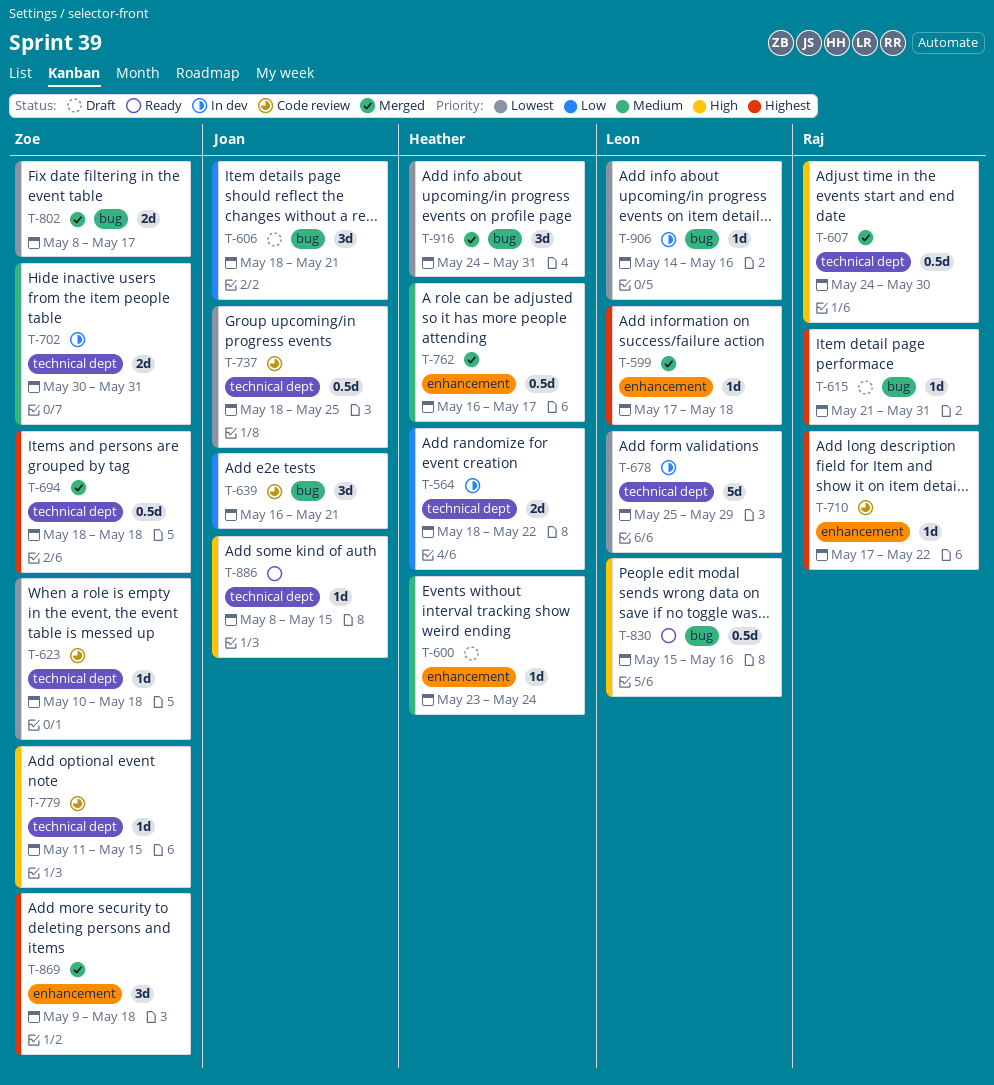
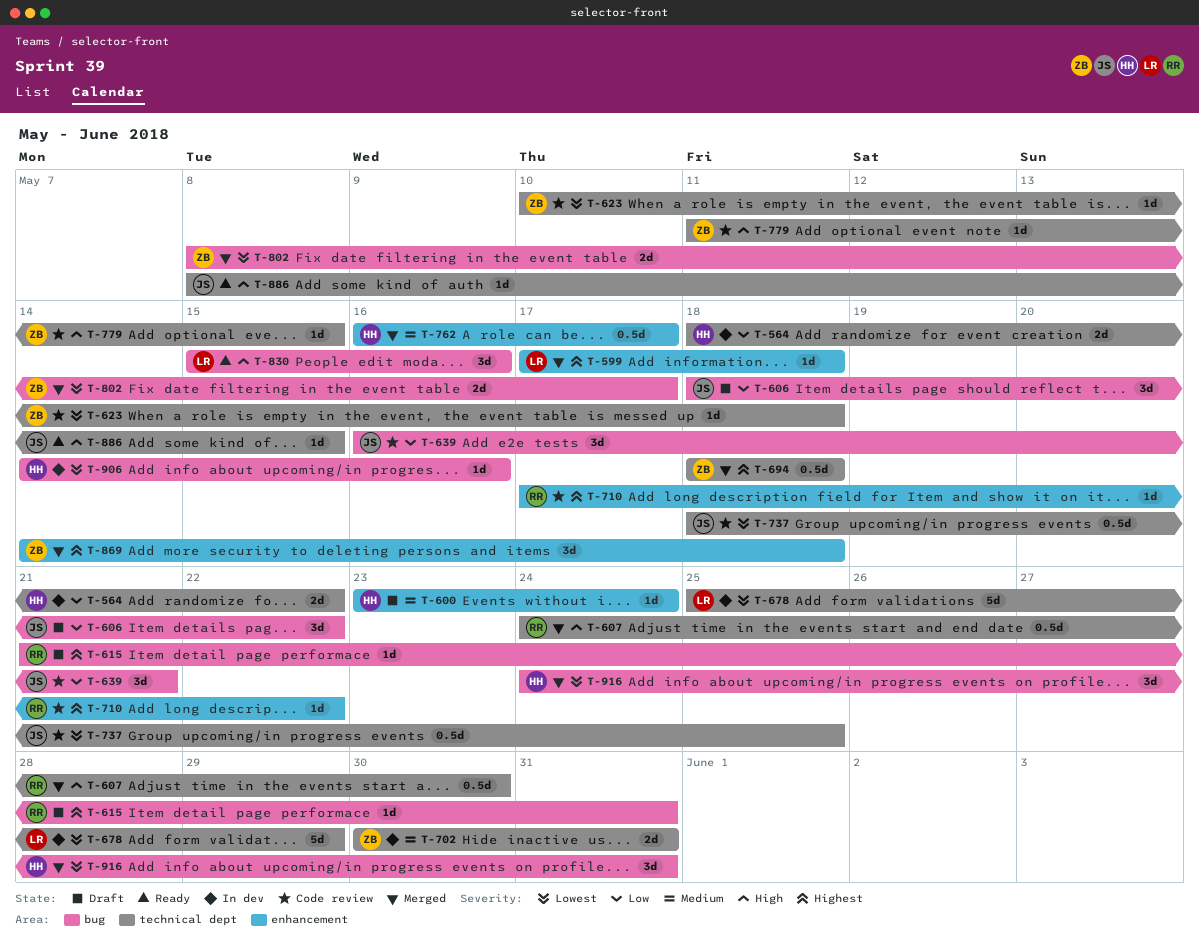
T-606, due: May 21 -> May 22
T-830, estimate: 0.5d -> 3d
T-869, start: May 9 -> May 14
T-906, owner: Leon -> Heather

